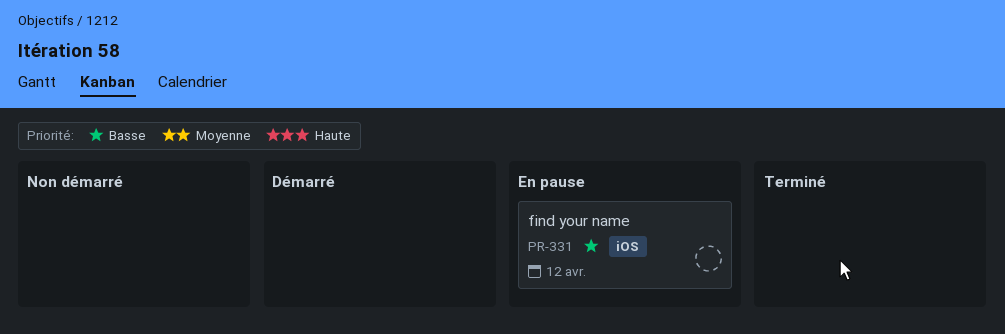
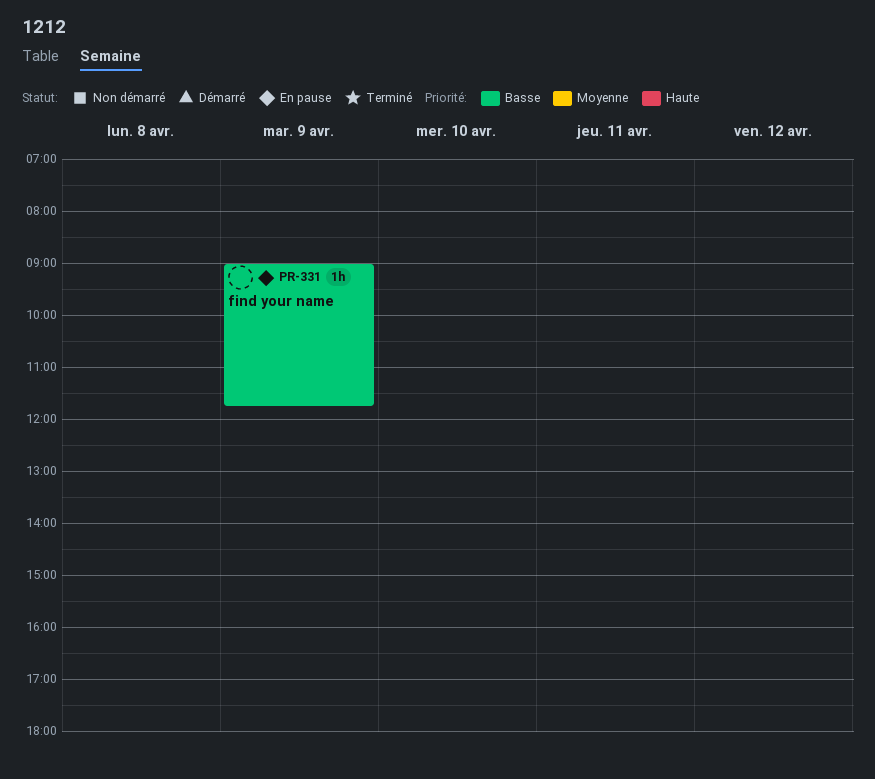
PR-331, day: Apr 12 -> Apr 9

